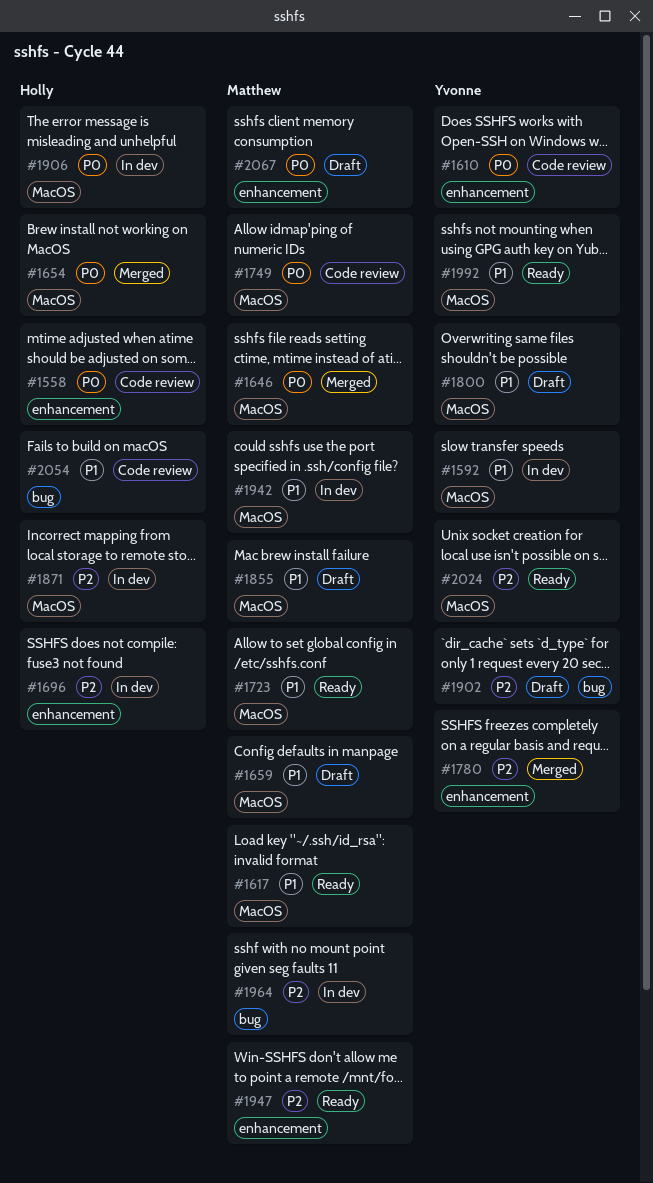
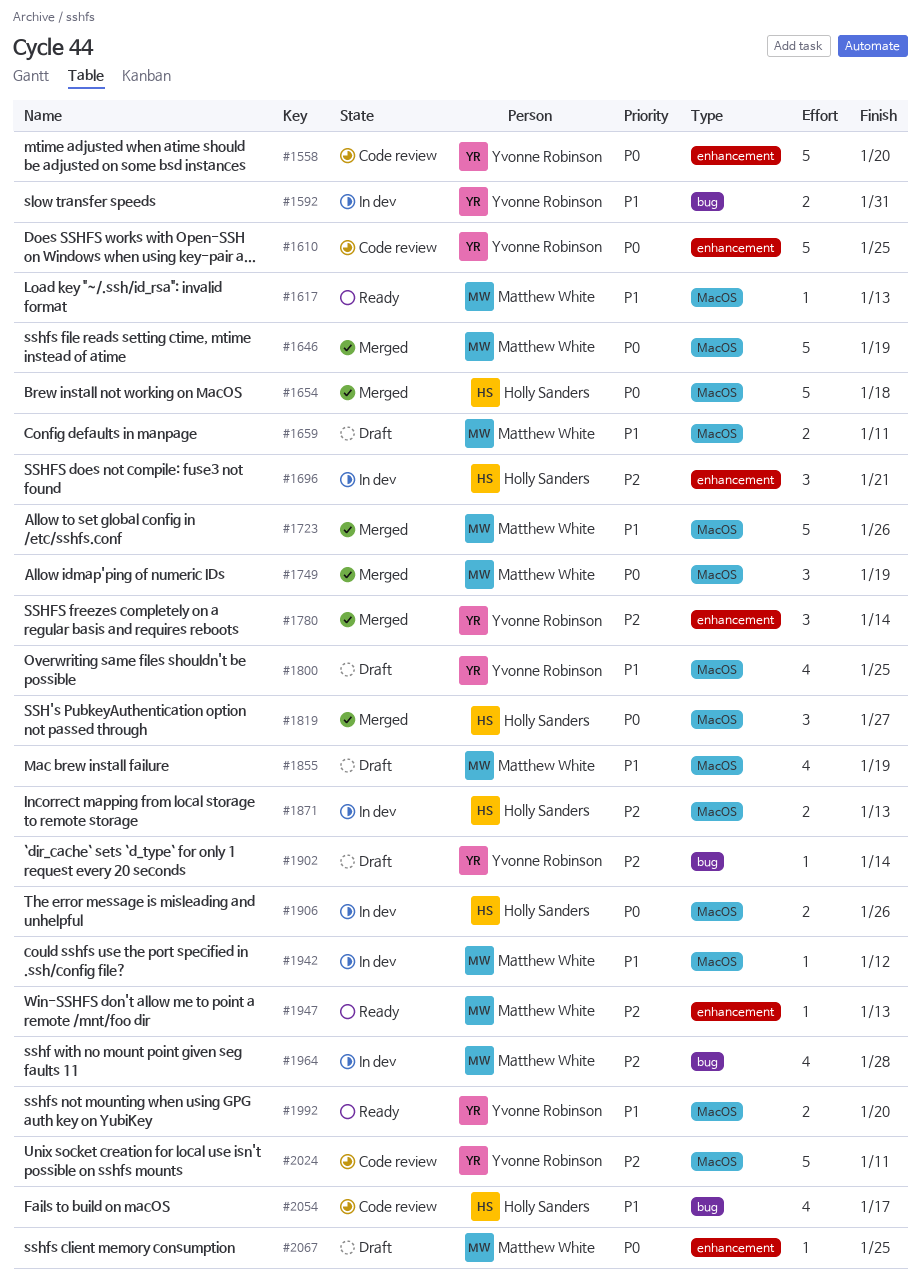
#1558, owner: Holly Sanders -> Yvonne Robinson
#1592, label: MacOS -> bug
#1723, status: Ready -> Merged
#1749, status: Code review -> Merged
#1819: none -> present
#2024, status: Ready -> Code review

